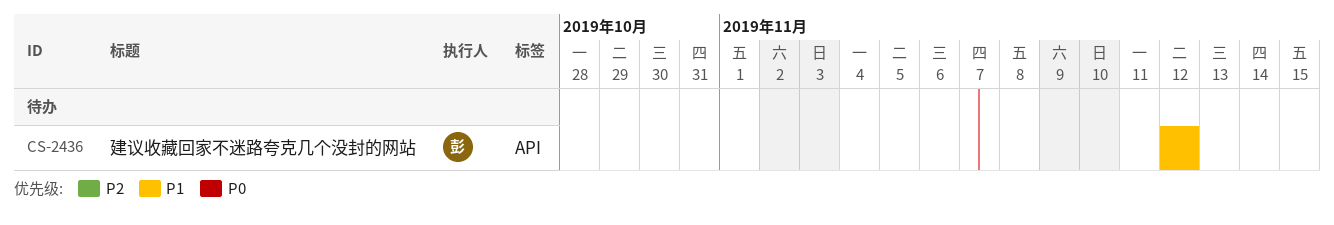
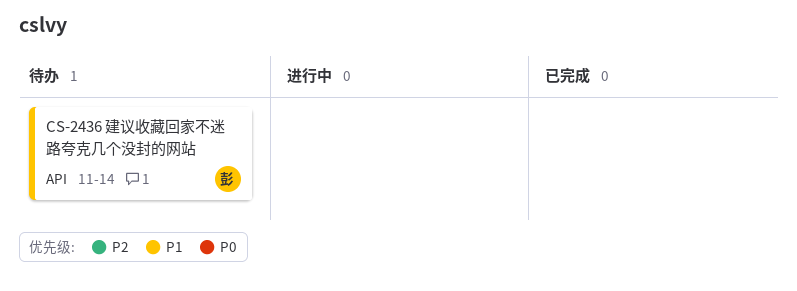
CS-2436, due: Nov 12 -> Nov 14

